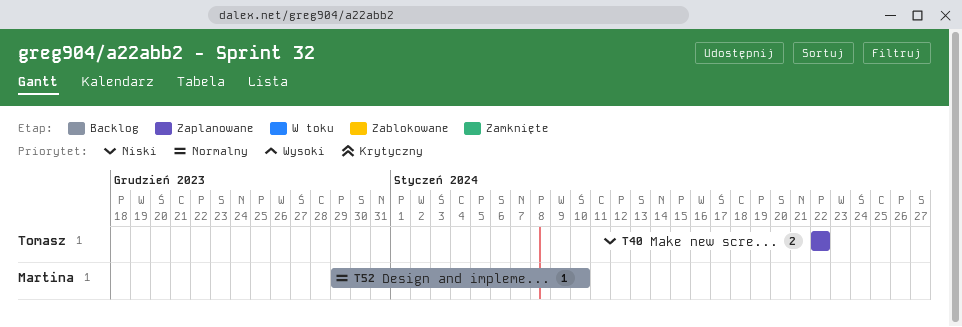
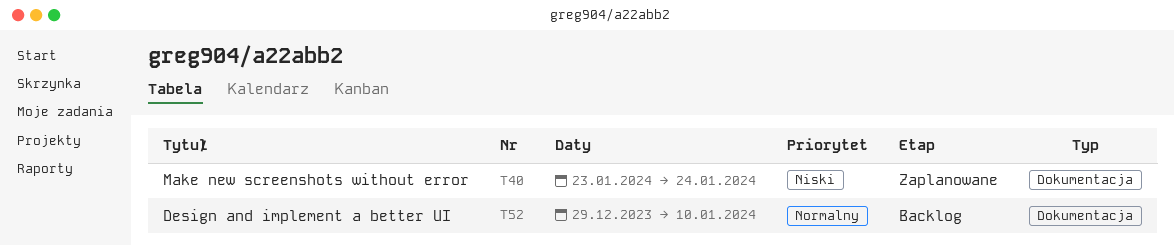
T40, start: Jan 22 -> Jan 23
T40, due: Jan 22 -> Jan 24

